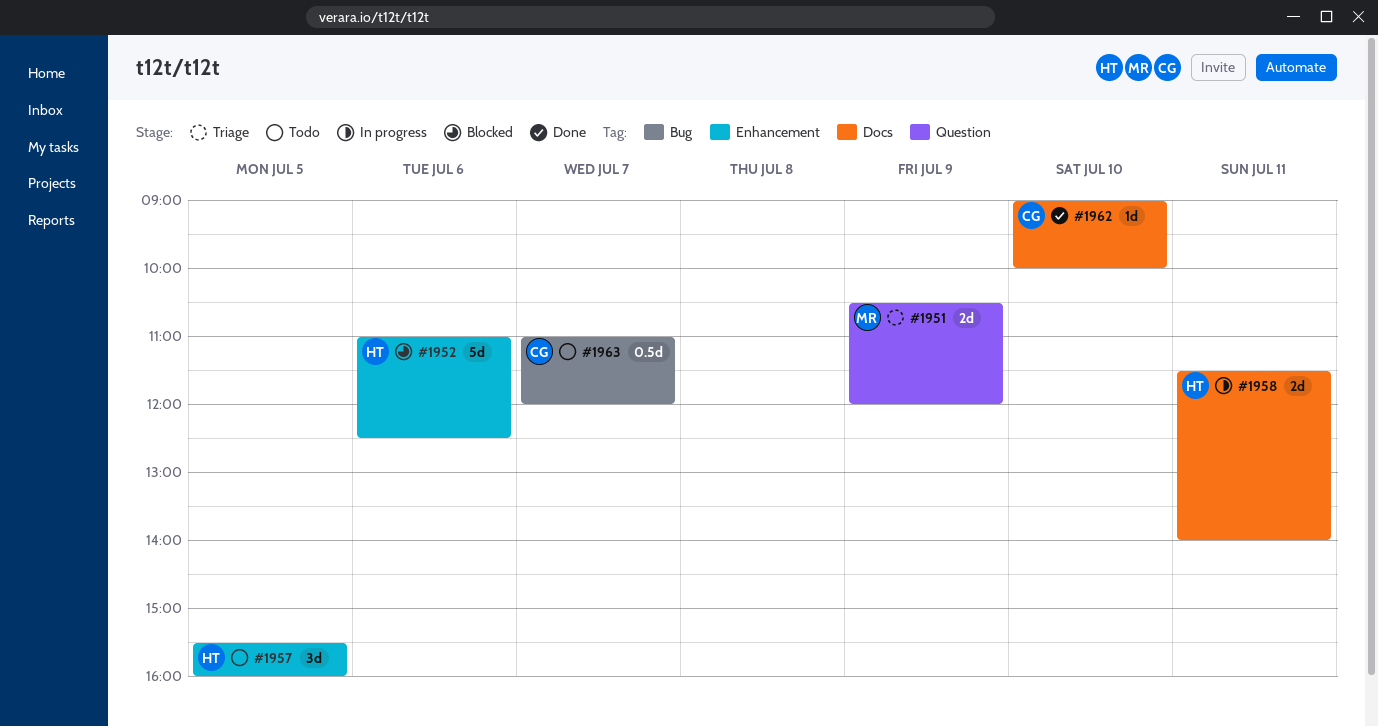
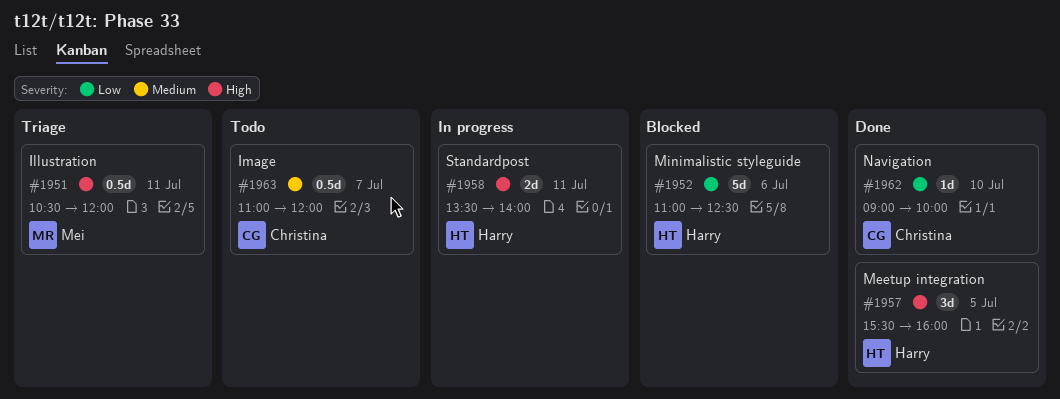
#1951, estimate: 2d -> 0.5d
#1951, day: Jul 9 -> Jul 11
#1957, status: Todo -> Done
#1958, begins: 11:30 -> 13:30

